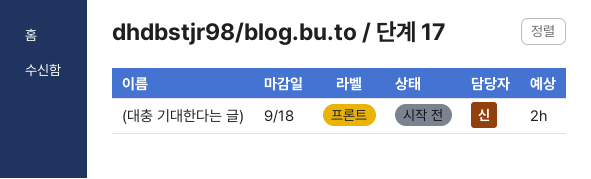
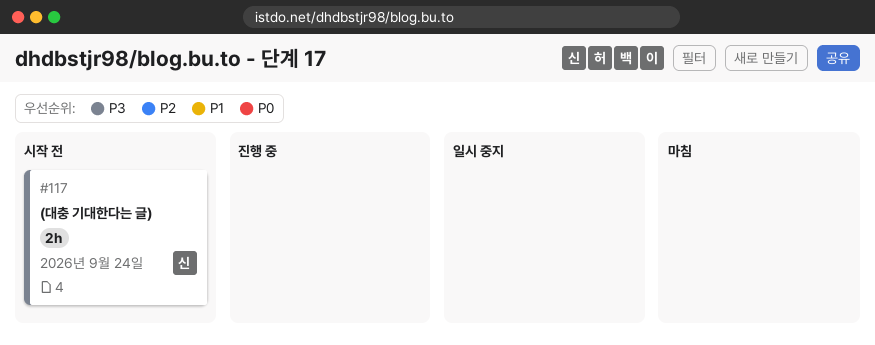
(대충 기대한다는 글), due: Sep 18 -> Sep 24

